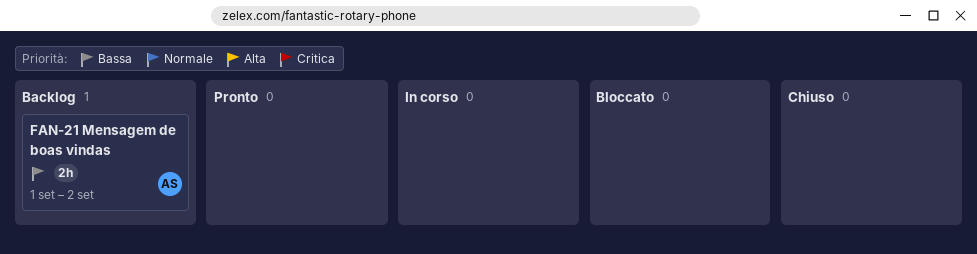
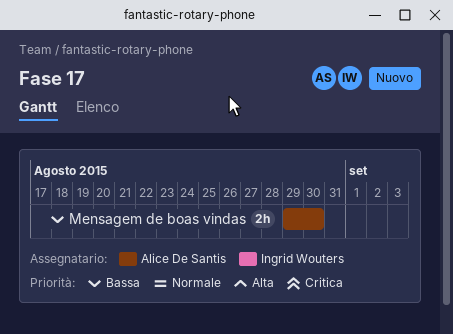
Mensagem de boas vindas, start: Sep 1 -> Aug 29
Mensagem de boas vindas, due: Sep 2 -> Aug 30

